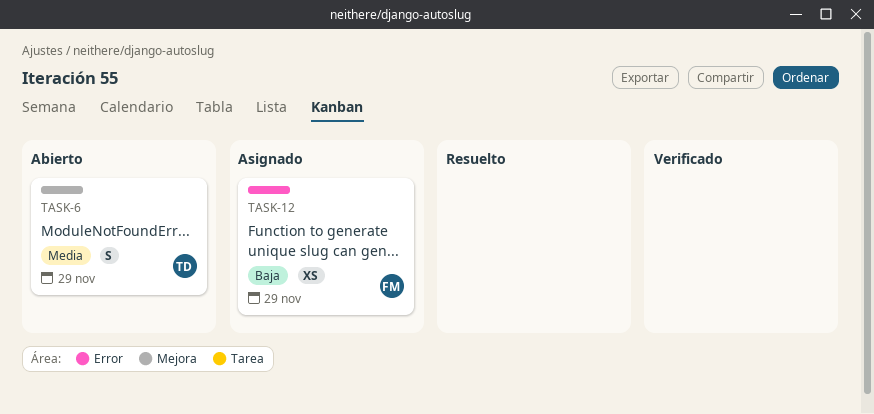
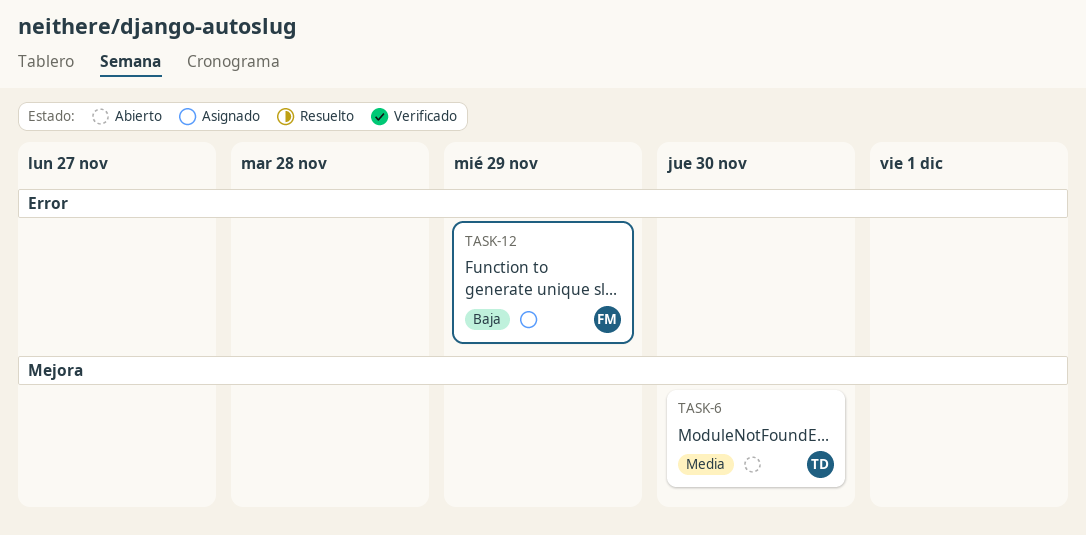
TASK-6, due: Nov 29 -> Nov 30

